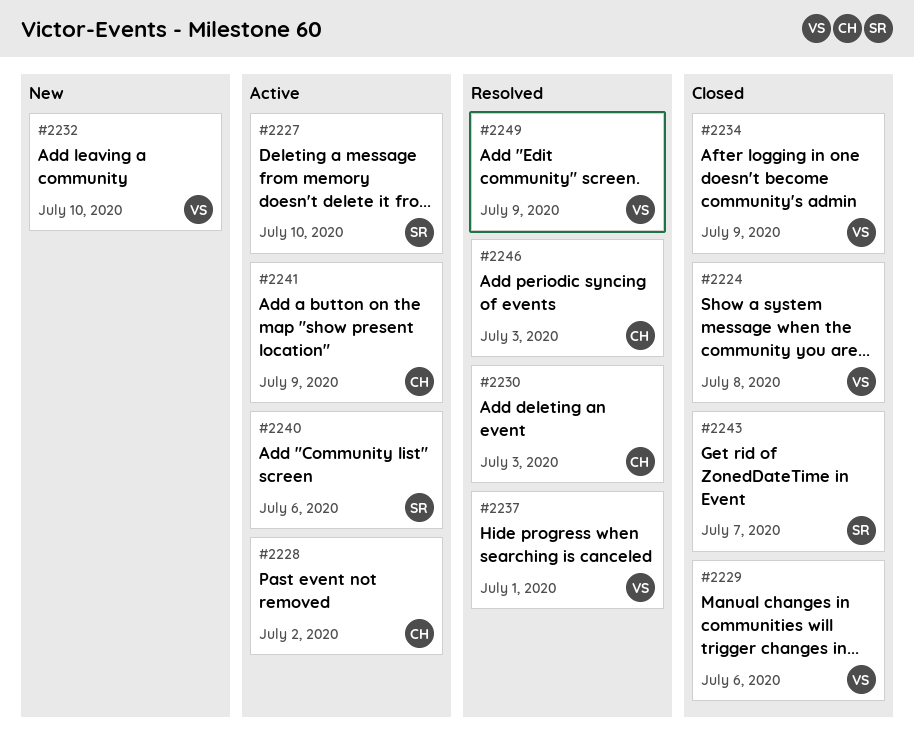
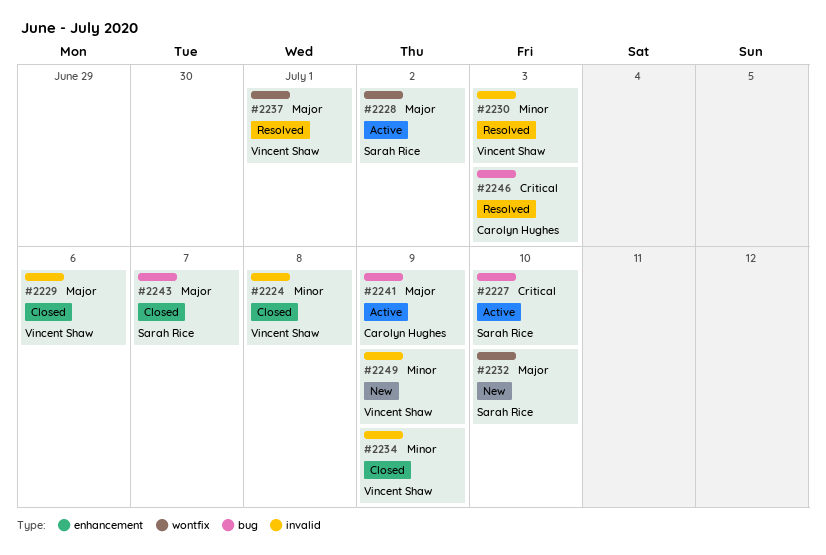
#2228, owner: Carolyn Hughes -> Sarah Rice
#2230, owner: Carolyn Hughes -> Vincent Shaw
#2232, owner: Vincent Shaw -> Sarah Rice
#2240: present -> none
#2249, status: Resolved -> New

